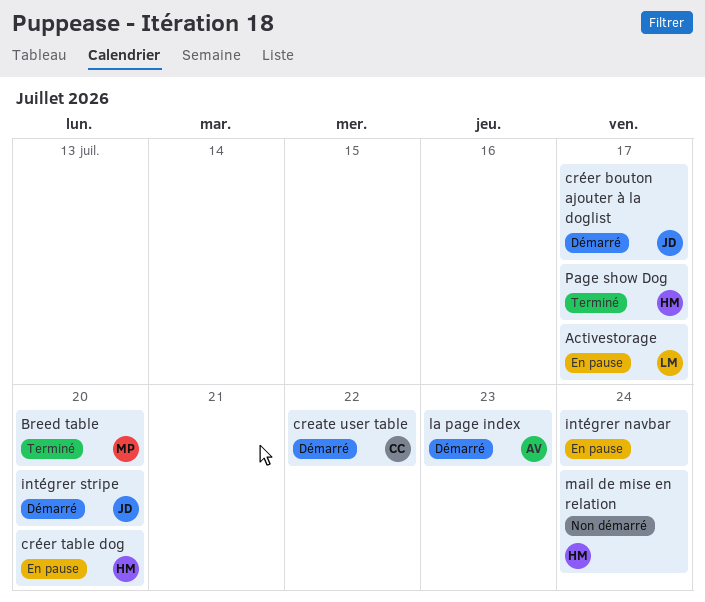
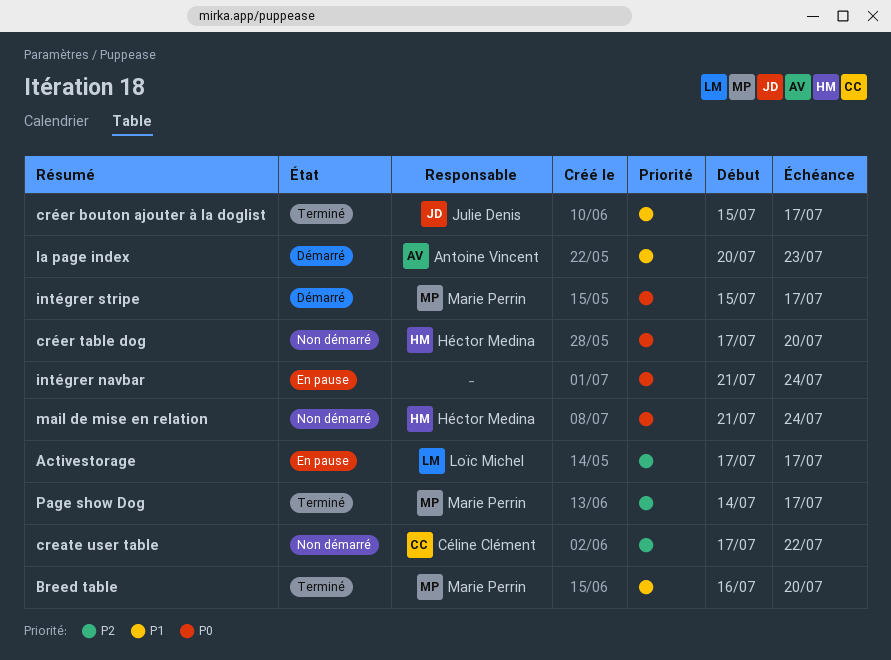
create user table, status: Démarré -> Non démarré
créer bouton ajouter à la doglist, status: Démarré -> Terminé
créer table dog, status: En pause -> Non démarré
intégrer stripe, owner: Julie Denis -> Marie Perrin
intégrer stripe, due: Jul 20 -> Jul 17
Page show Dog, owner: Héctor Medina -> Marie Perrin

